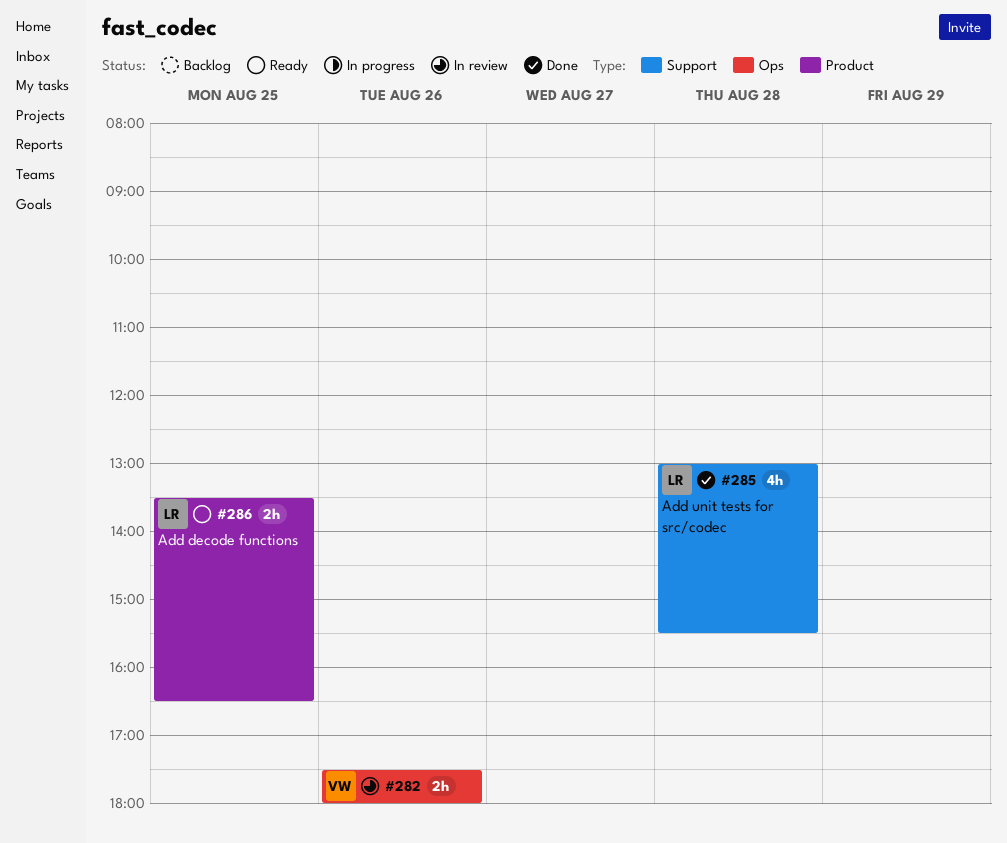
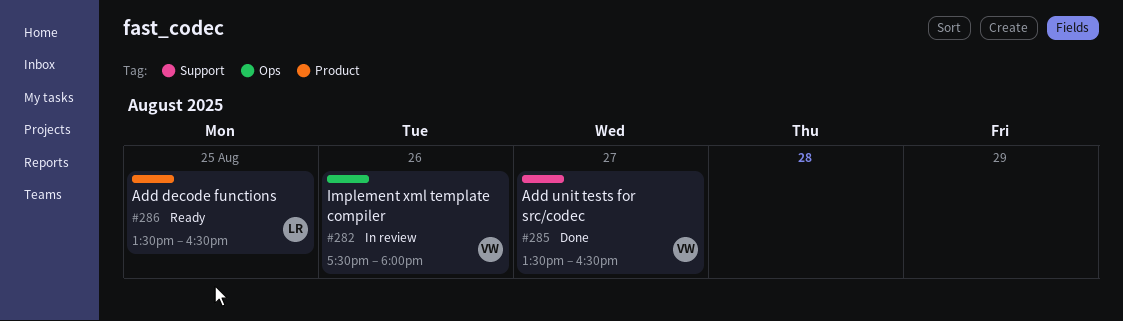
#285, owner: LR -> VW
#285, day: Aug 28 -> Aug 27
#285, begins: 13:00 -> 13:30
#285, ends: 15:30 -> 16:30

